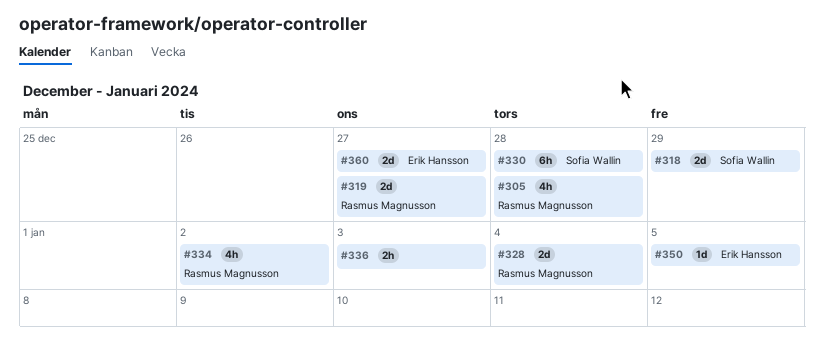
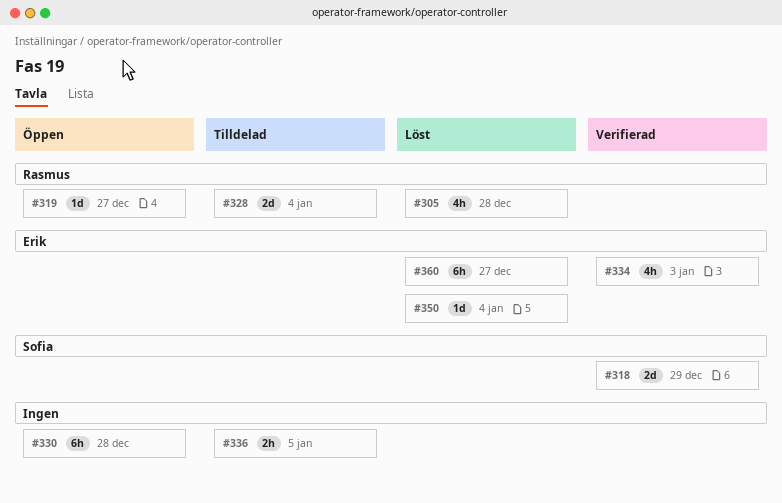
#319, estimate: 2d -> 1d
#330, owner: Sofia Wallin -> none
#334, owner: Rasmus Magnusson -> Erik Hansson
#334, due: Jan 2 -> Jan 3
#336, due: Jan 3 -> Jan 5
#350, due: Jan 5 -> Jan 4
#360, estimate: 2d -> 6h

